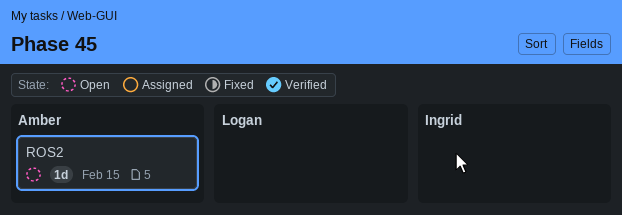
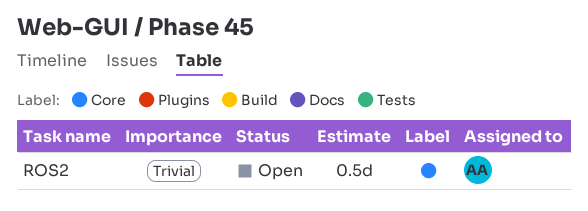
ROS2, estimate: 1d -> 0.5d

